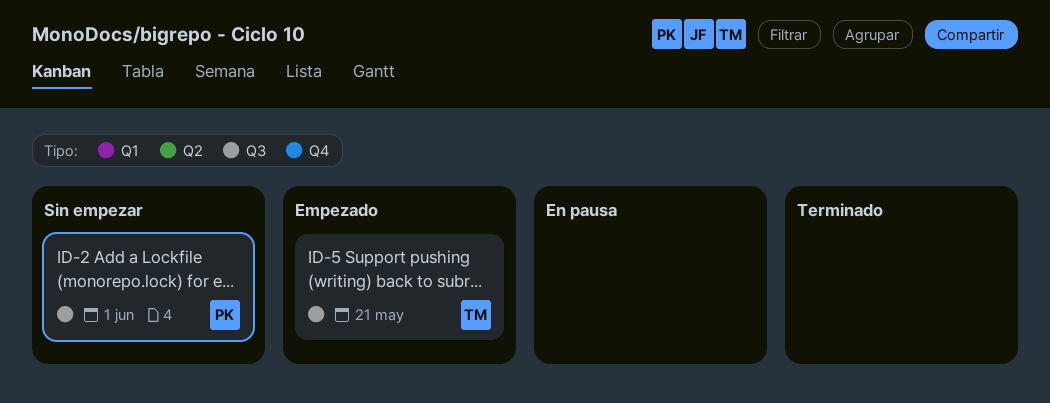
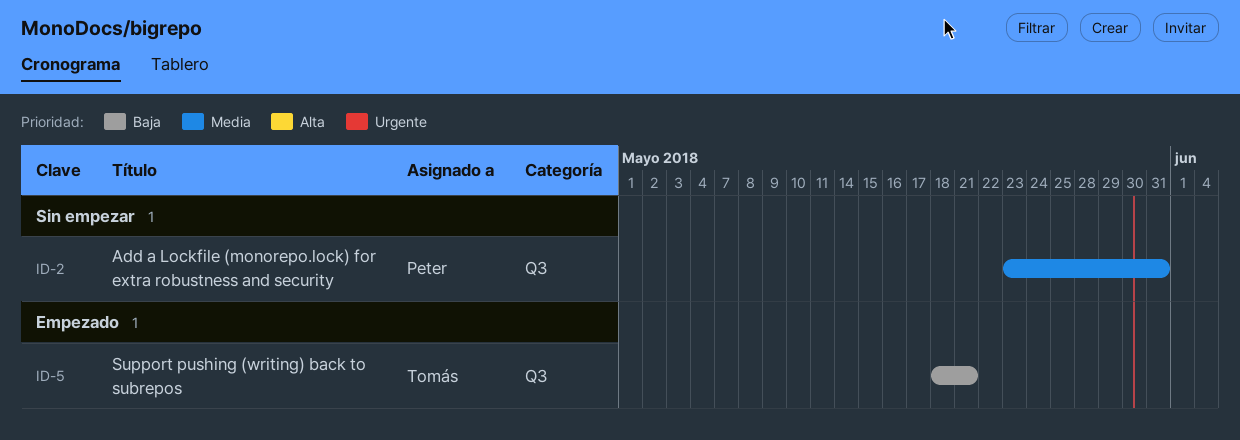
ID-2, due: Jun 1 -> May 31

